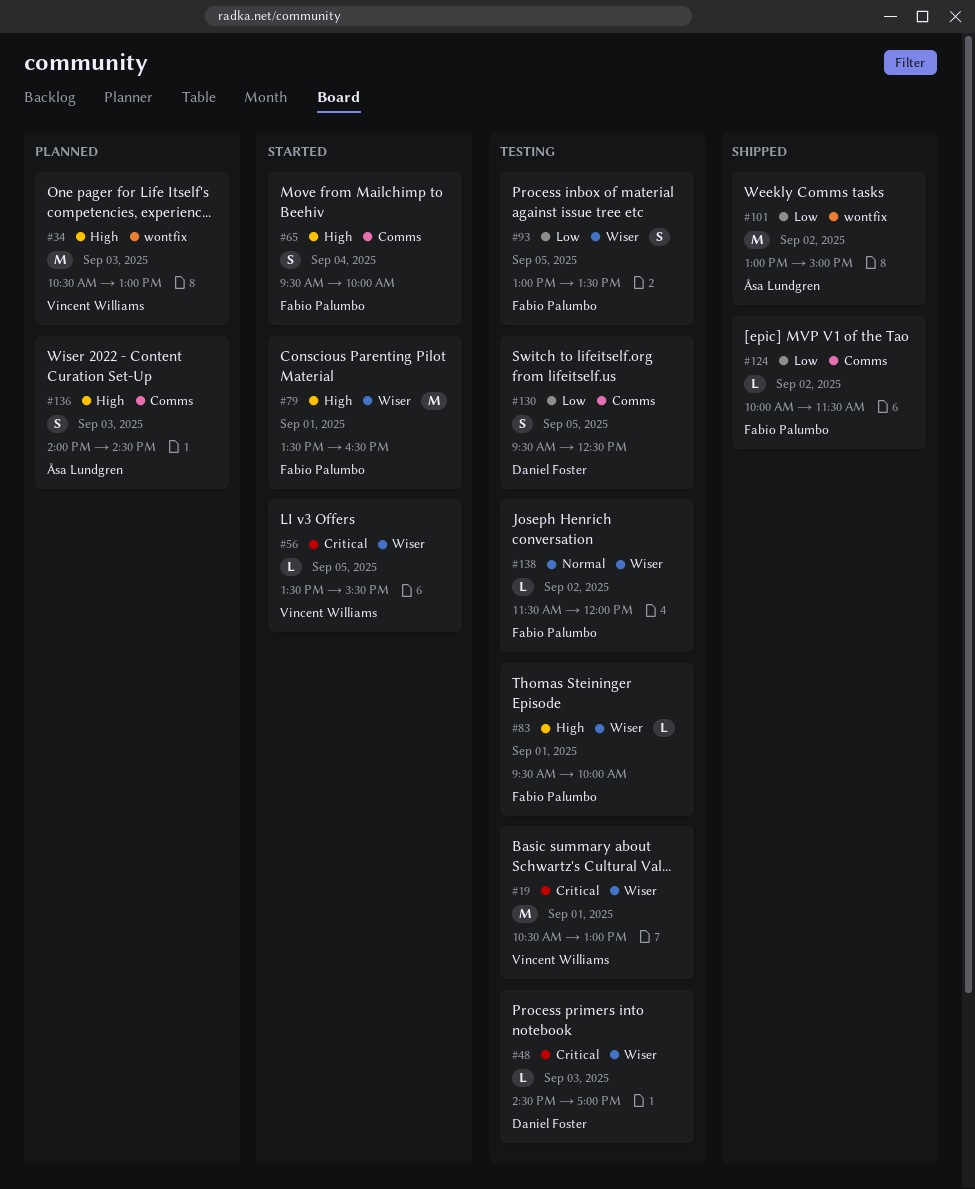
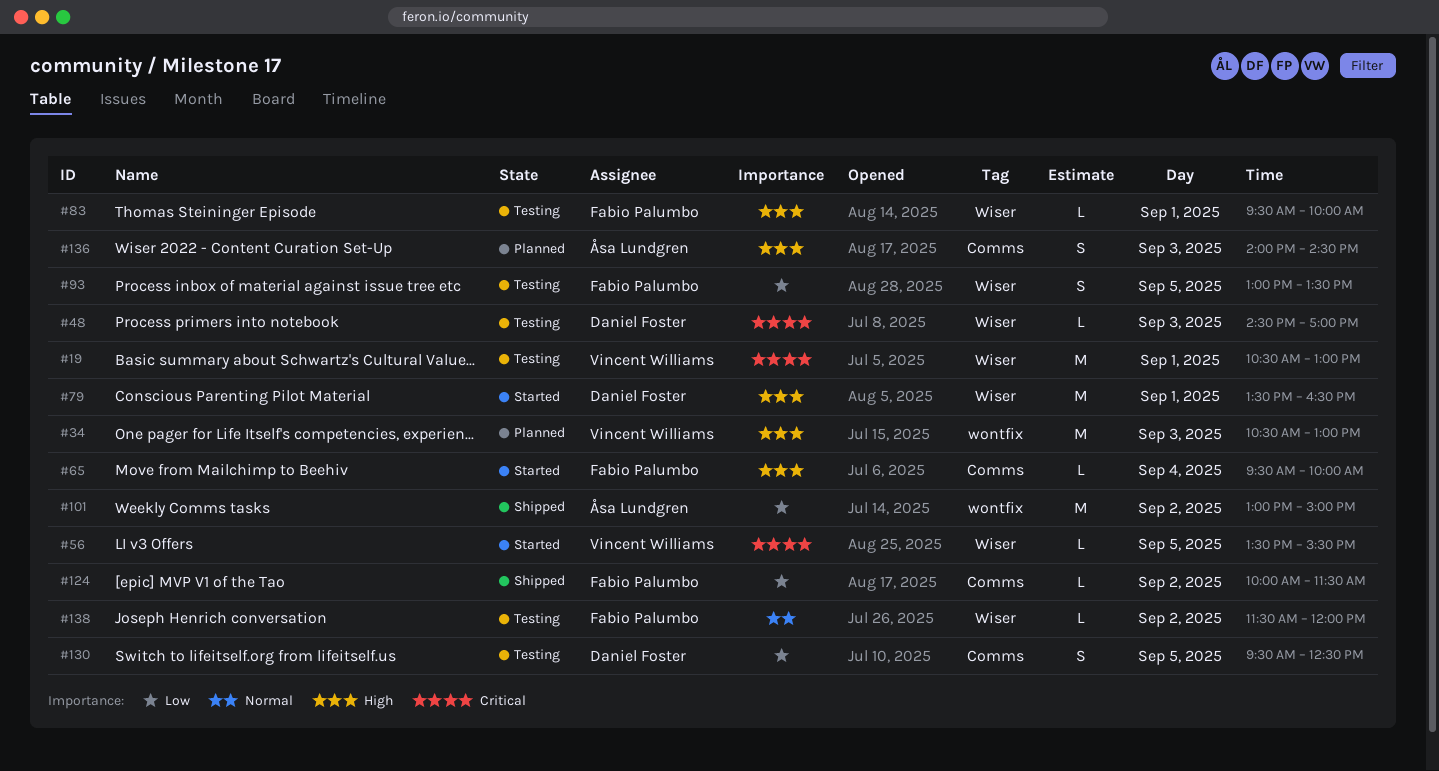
#65, estimate: S -> L
#79, owner: Fabio Palumbo -> Daniel Foster

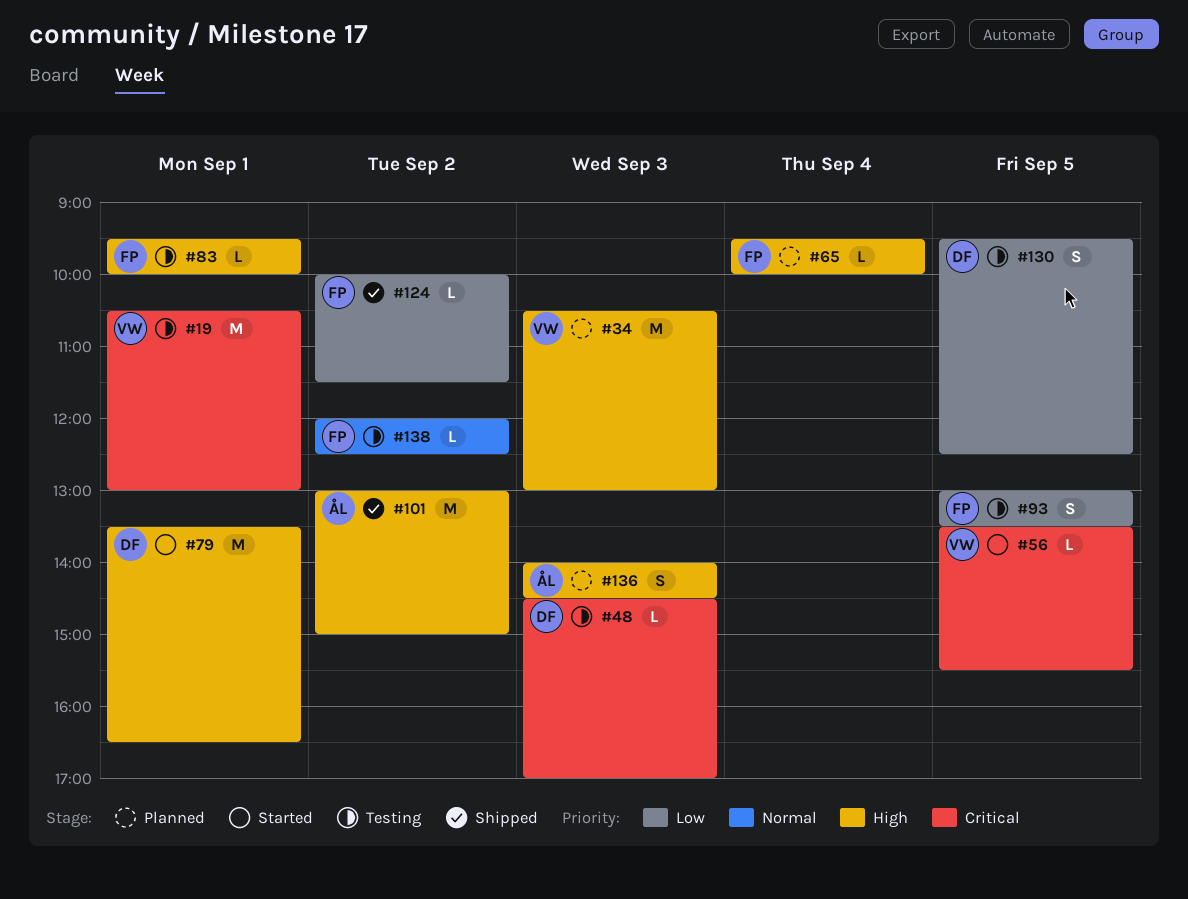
#65, status: Started -> Planned
#101, priority: Low -> High
#138, begins: 11:30 -> 12:00
#138, ends: 12:00 -> 12:30

